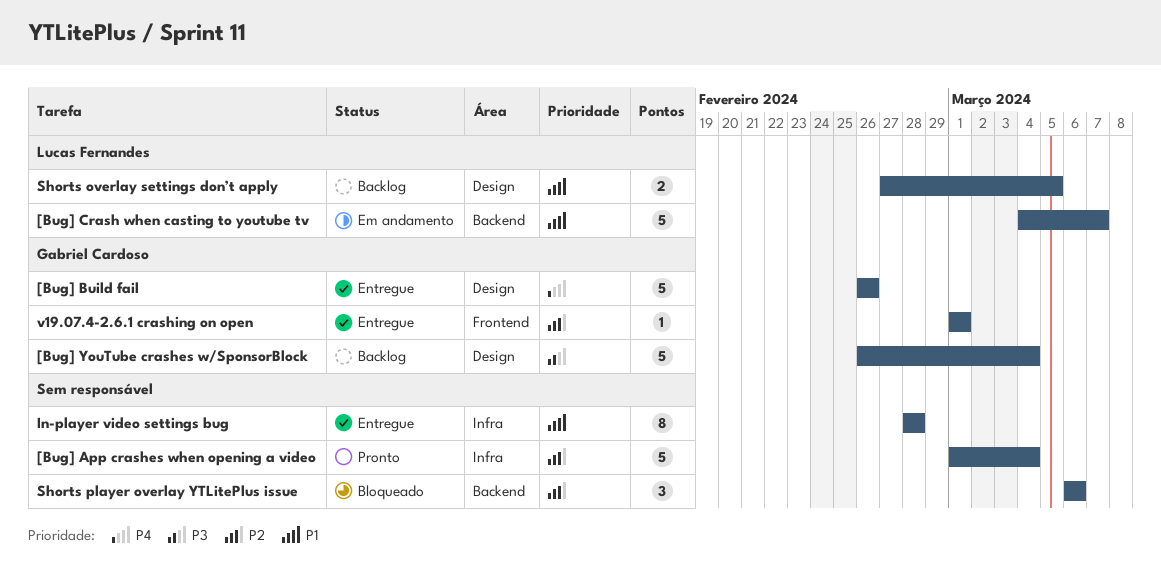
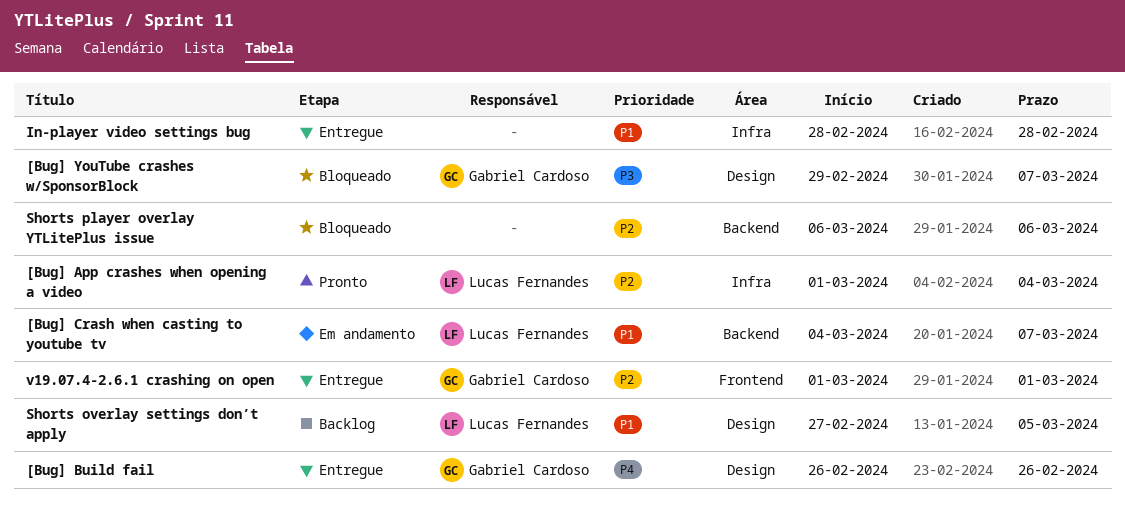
[Bug] App crashes when opening a video, owner: none -> Lucas Fernandes
[Bug] YouTube crashes w/SponsorBlock, status: Backlog -> Bloqueado
[Bug] YouTube crashes w/SponsorBlock, start: Feb 26 -> Feb 29
[Bug] YouTube crashes w/SponsorBlock, due: Mar 4 -> Mar 7

